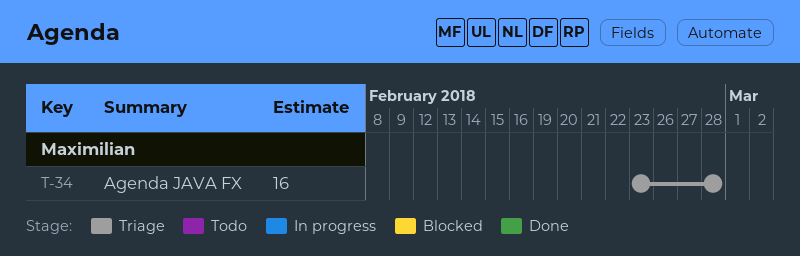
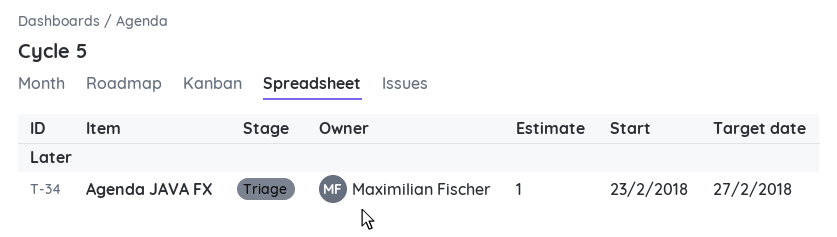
T-34, estimate: 16 -> 1
T-34, due: Feb 28 -> Feb 27

